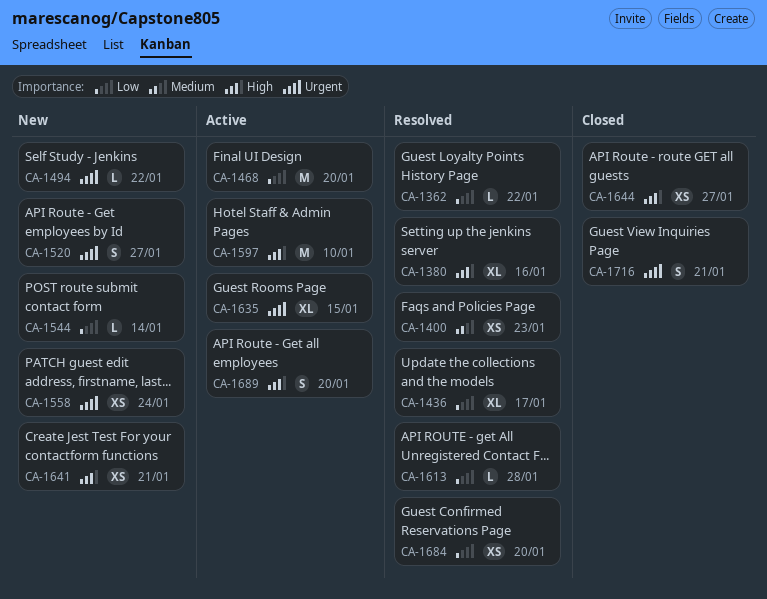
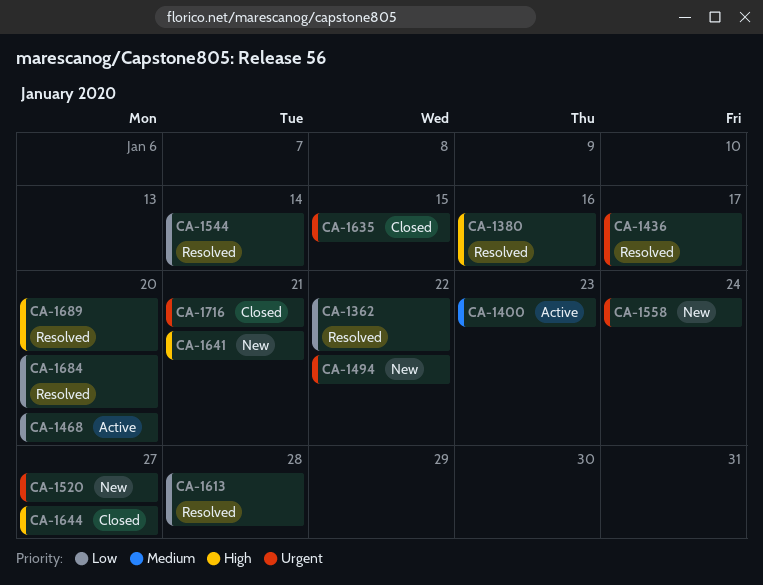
CA-1400, status: Resolved -> Active
CA-1436, priority: Low -> Urgent
CA-1544, status: New -> Resolved
CA-1597: present -> none
CA-1635, status: Active -> Closed
CA-1689, status: Active -> Resolved

